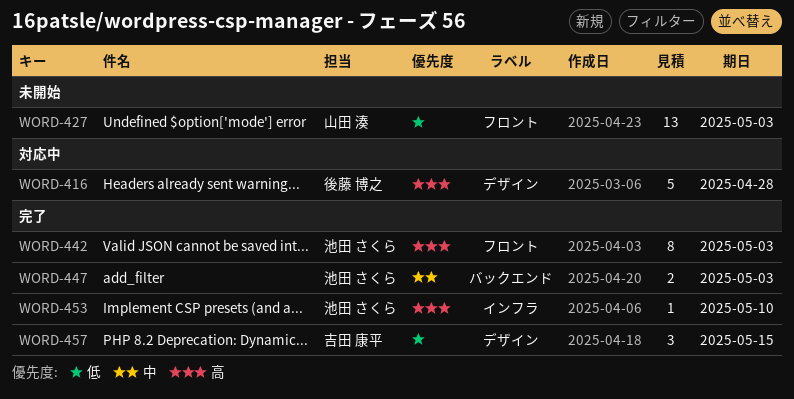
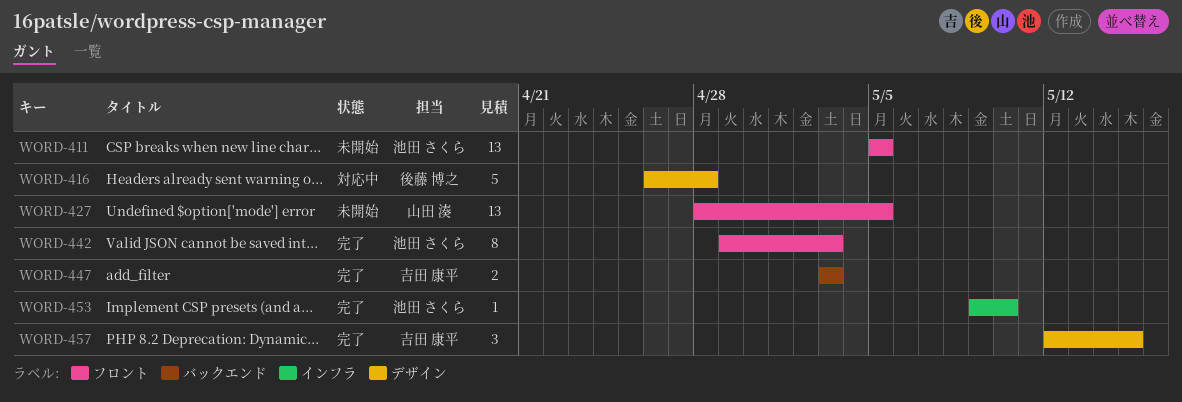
WORD-411: none -> present
WORD-427, due: May 3 -> May 5
WORD-447, owner: 池田 さくら -> 吉田 康平

